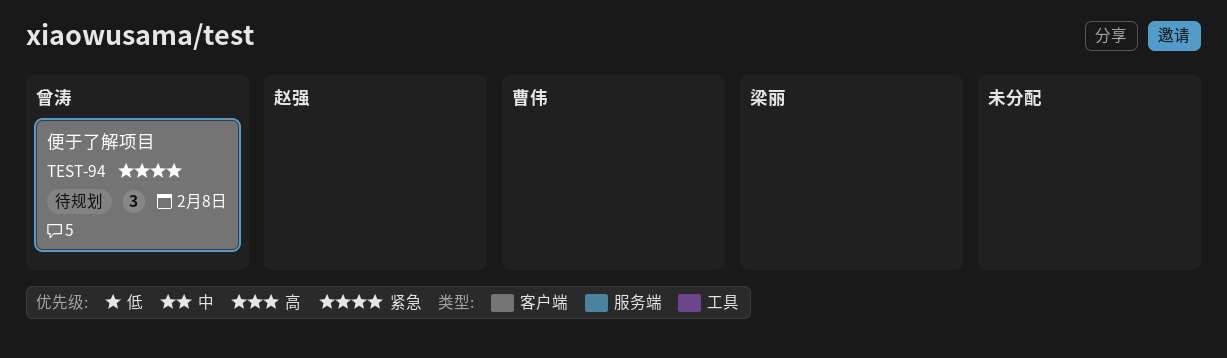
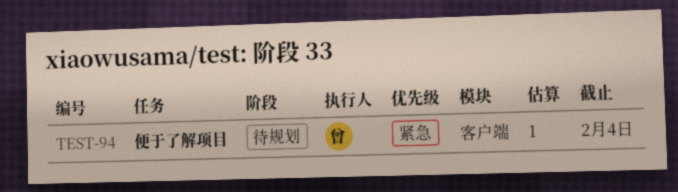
TEST-94, estimate: 3 -> 1
TEST-94, due: Feb 8 -> Feb 4

